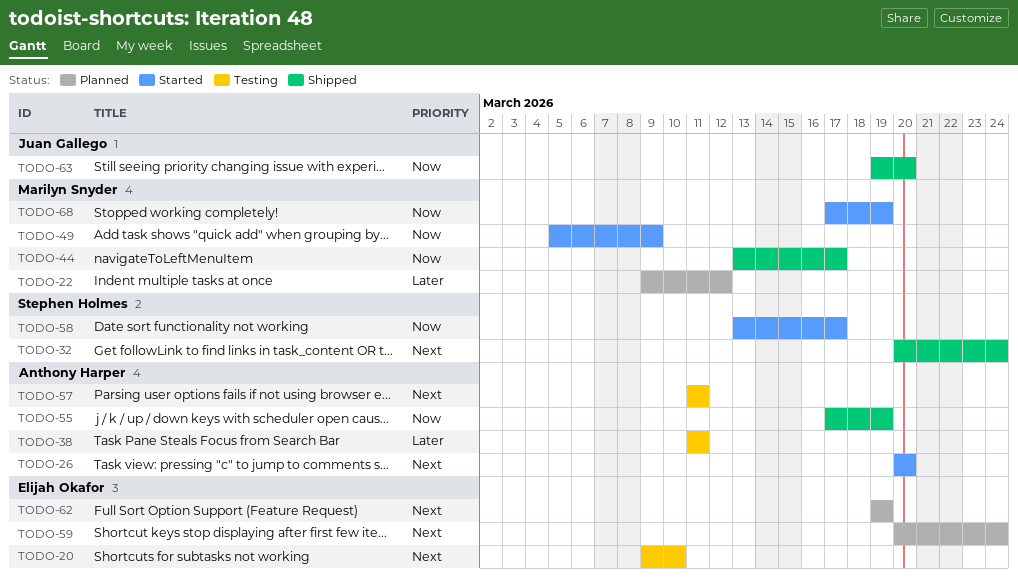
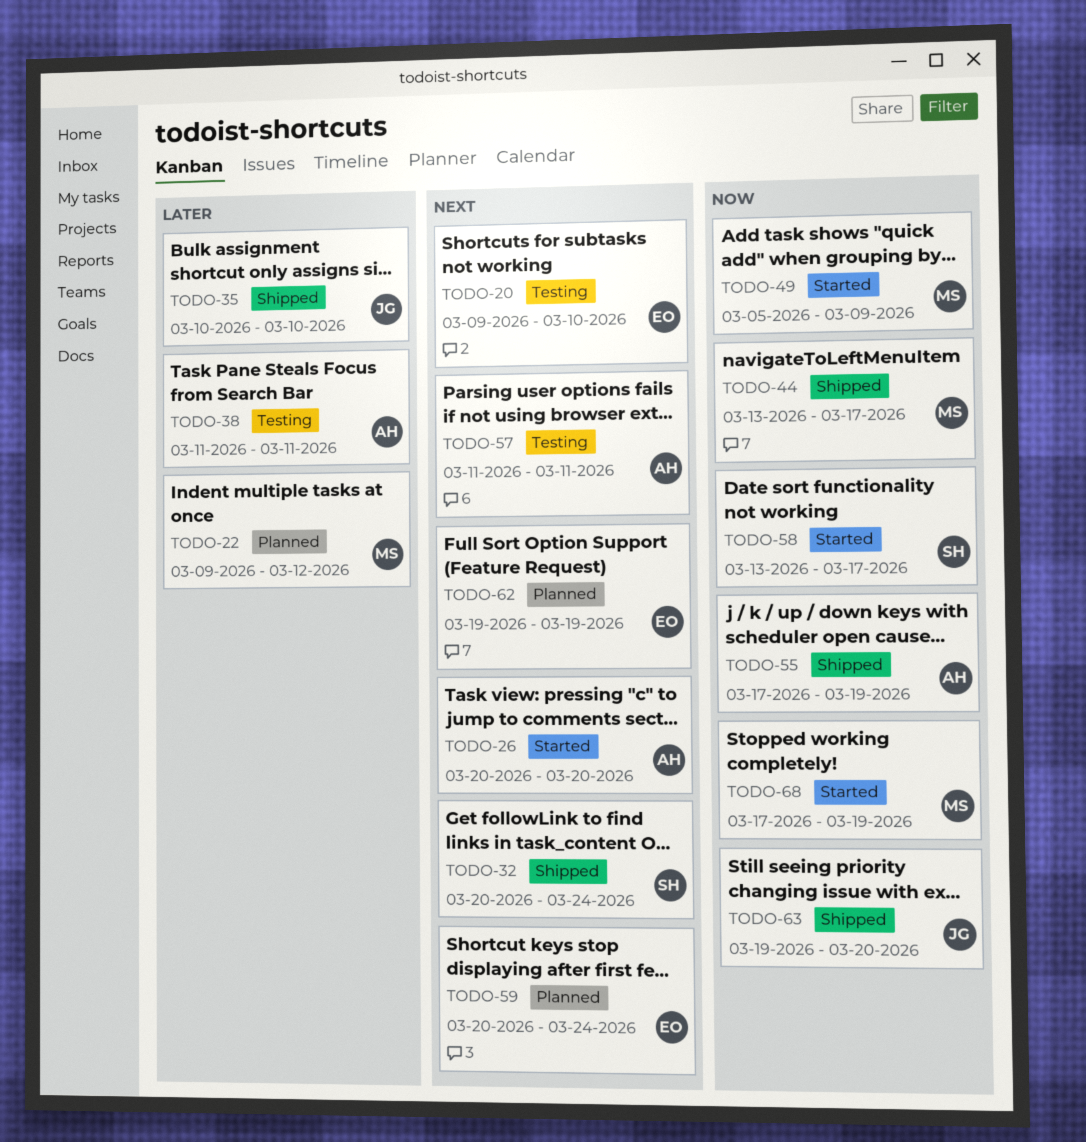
TODO-35: none -> present

